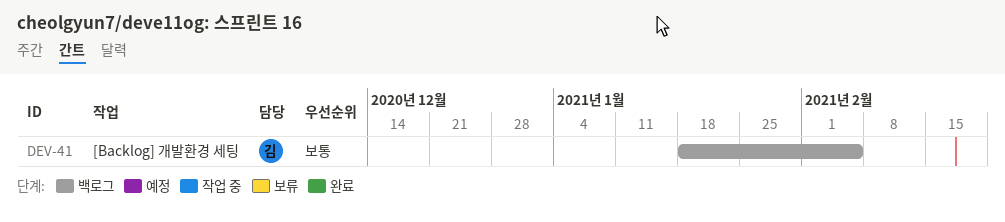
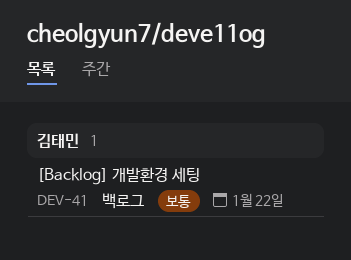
DEV-41, due: Feb 5 -> Jan 22

